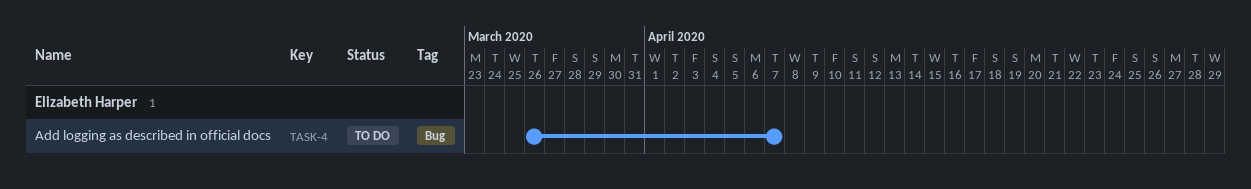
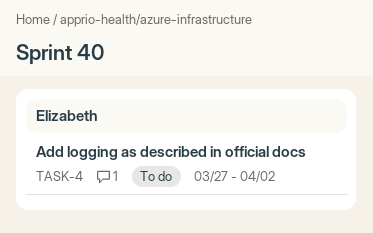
TASK-4, start: Mar 26 -> Mar 27
TASK-4, due: Apr 7 -> Apr 2

